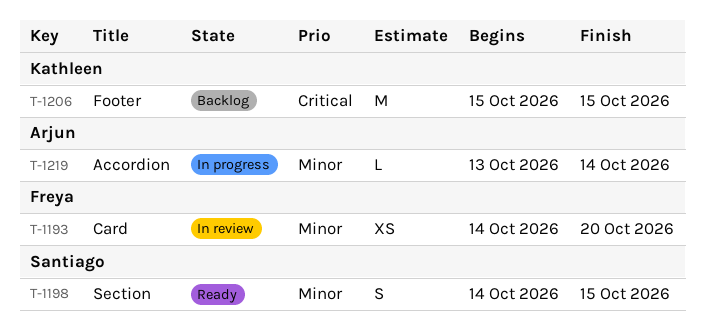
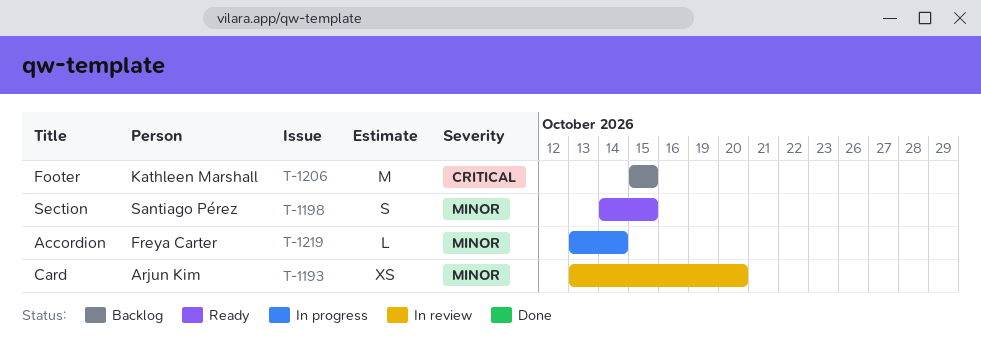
T-1193, owner: Freya Carter -> Arjun Kim
T-1193, start: Oct 14 -> Oct 13
T-1219, owner: Arjun Kim -> Freya Carter

